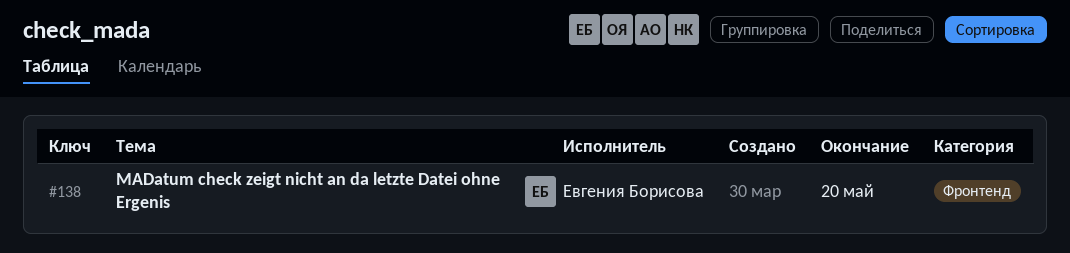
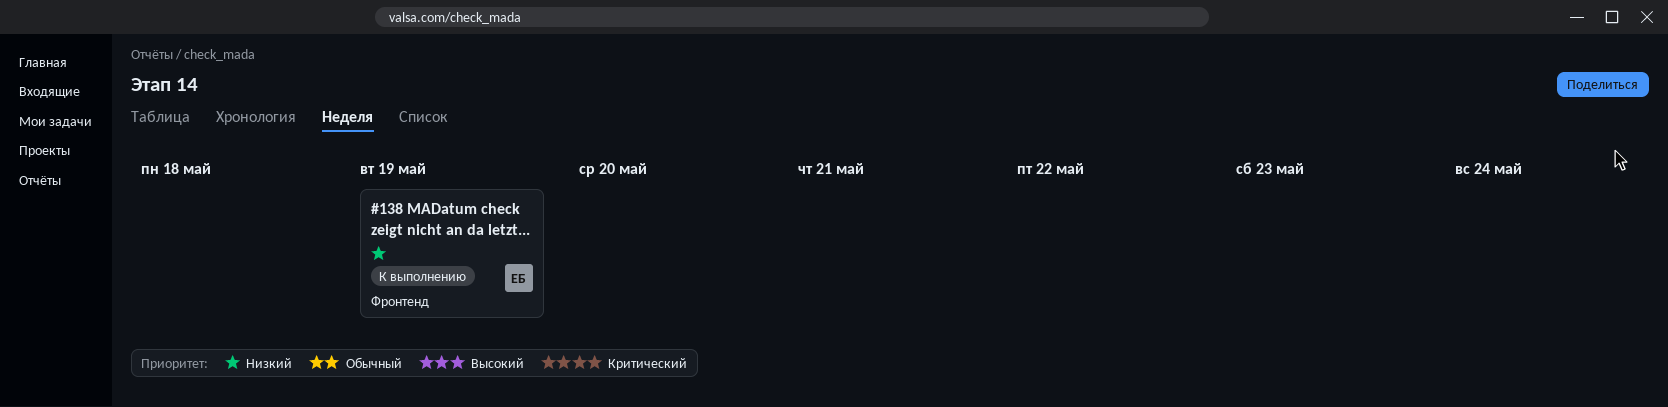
#138, due: May 20 -> May 19

